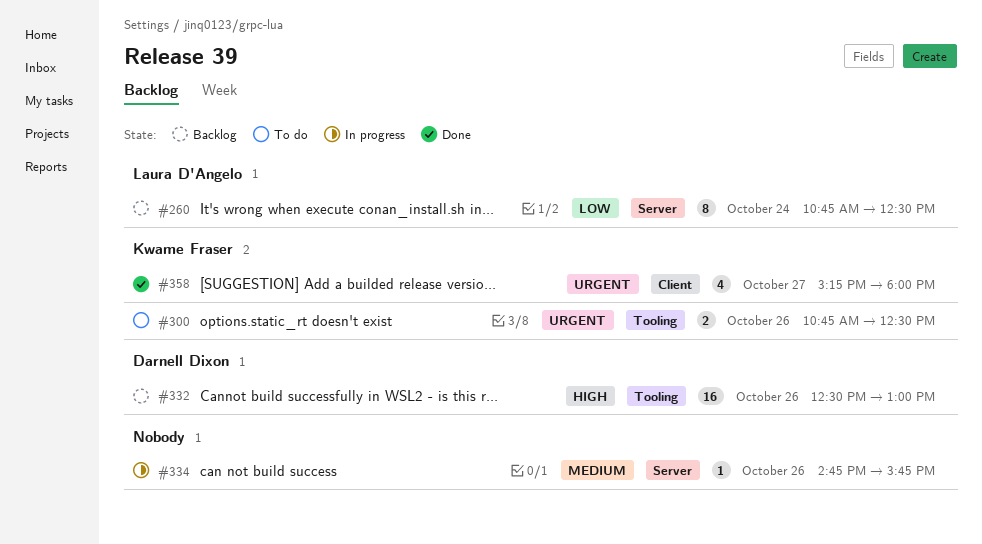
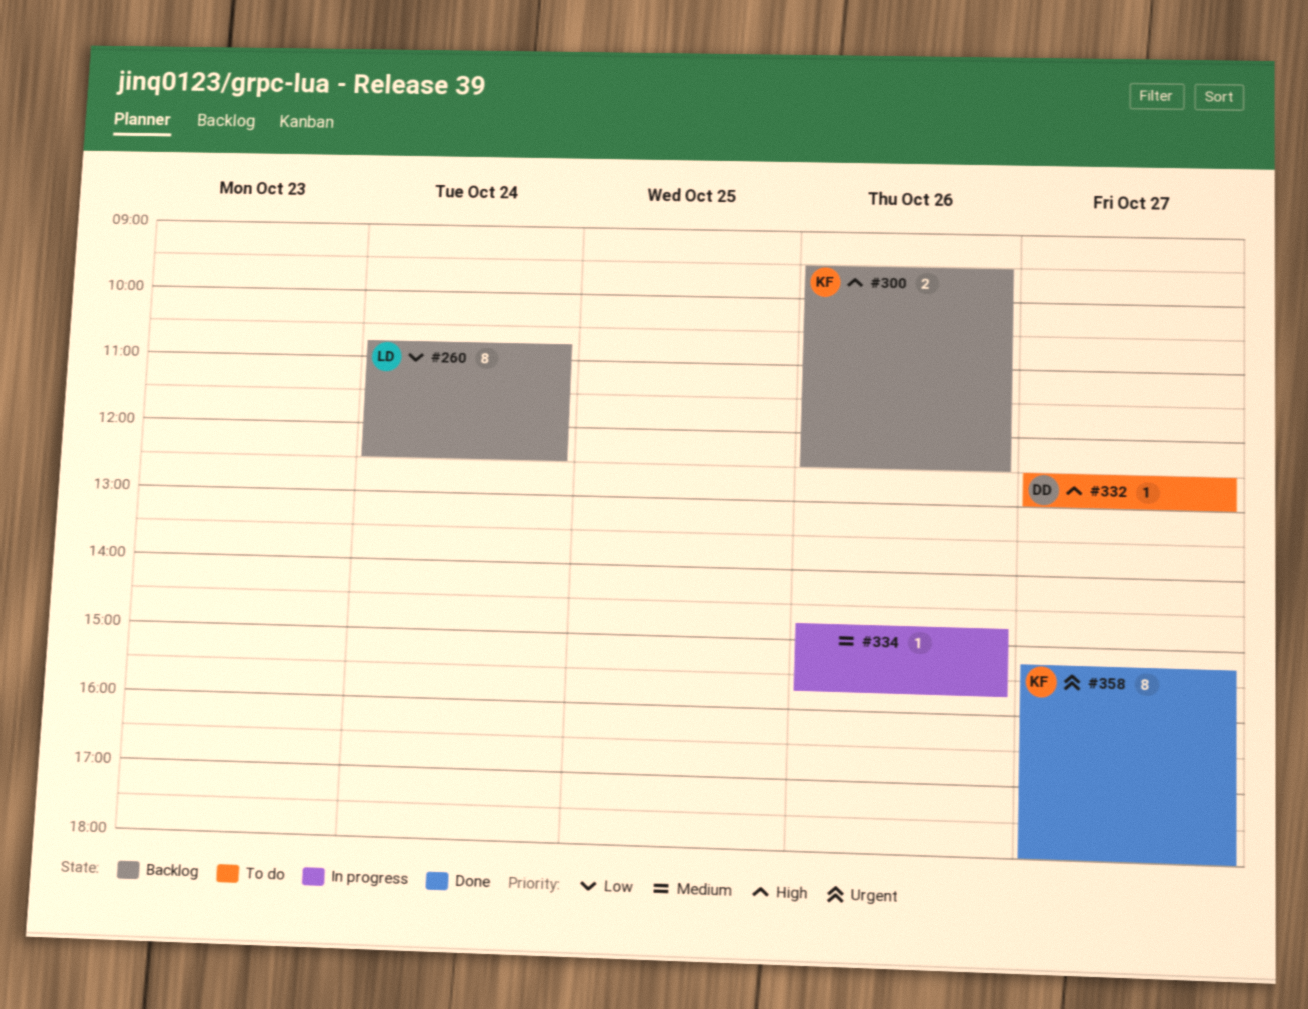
#300, status: To do -> Backlog
#300, priority: Urgent -> High
#300, begins: 10:45 -> 09:30
#332, status: Backlog -> To do
#332, estimate: 16 -> 1
#332, day: Oct 26 -> Oct 27
#358, estimate: 4 -> 8

